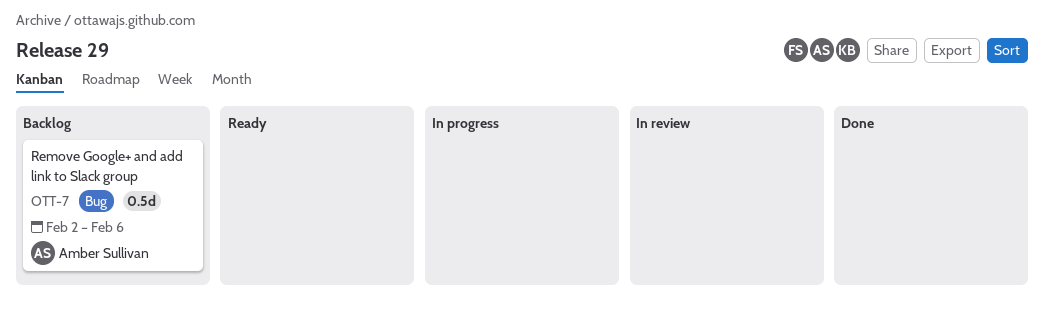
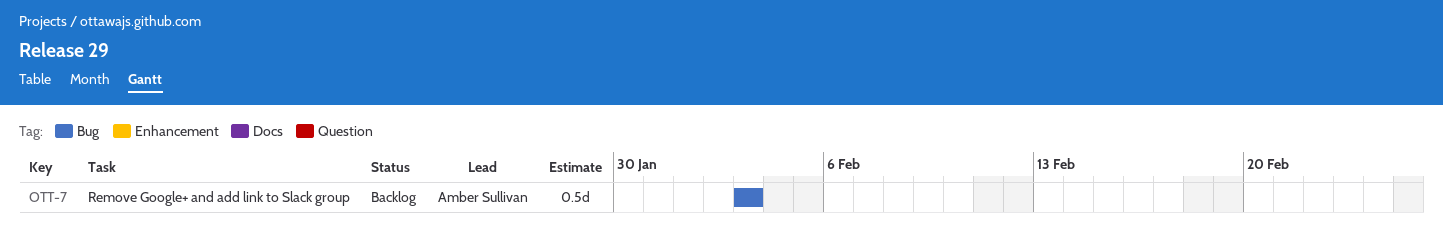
OTT-7, start: Feb 2 -> Feb 3
OTT-7, due: Feb 6 -> Feb 3

